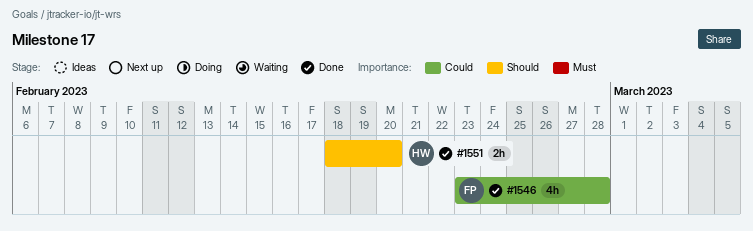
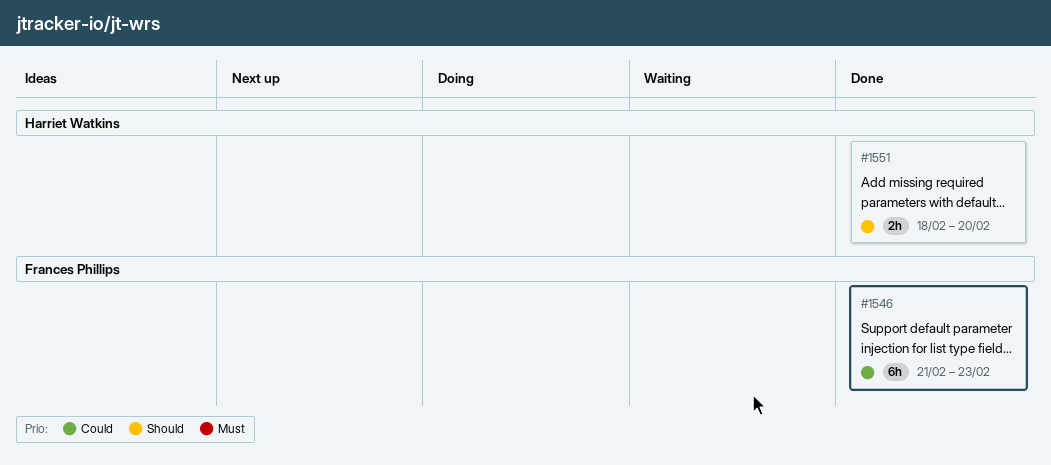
#1546, estimate: 4h -> 6h
#1546, start: Feb 23 -> Feb 21
#1546, due: Feb 28 -> Feb 23

